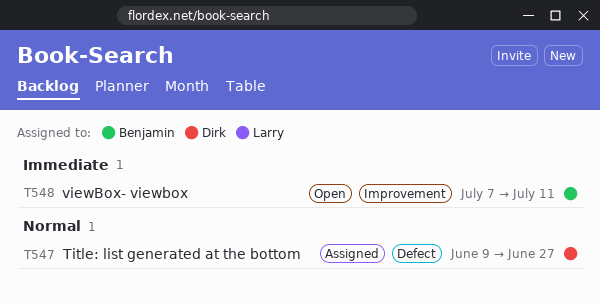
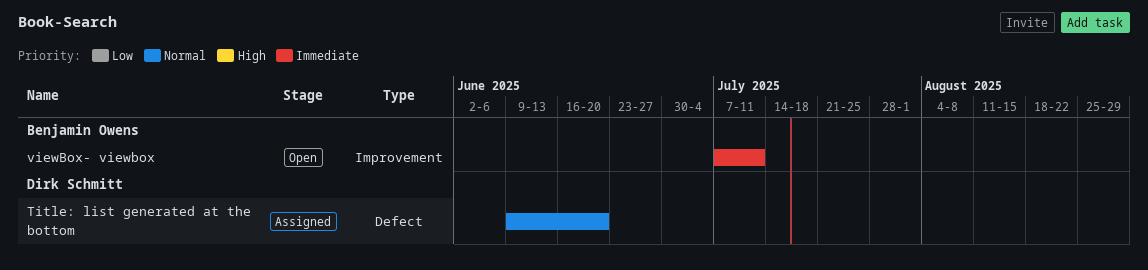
Title: list generated at the bottom, due: Jun 27 -> Jun 20

